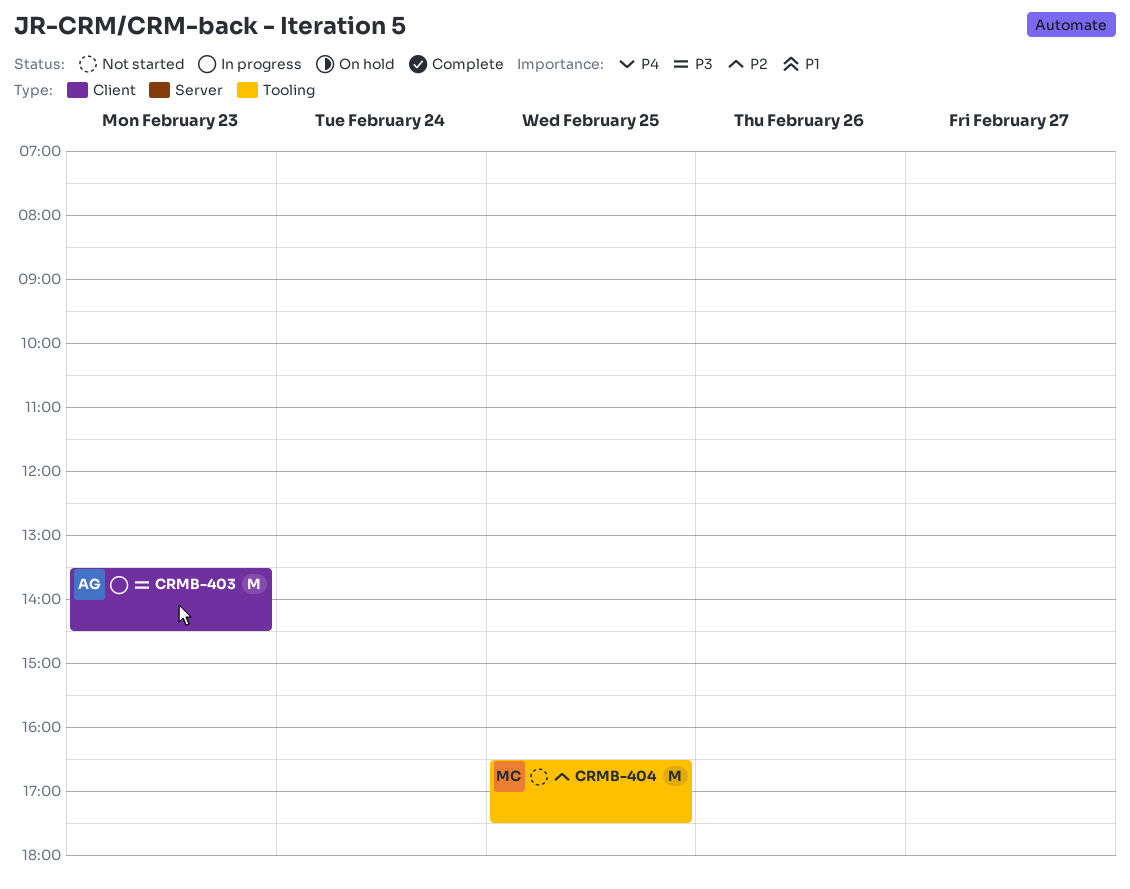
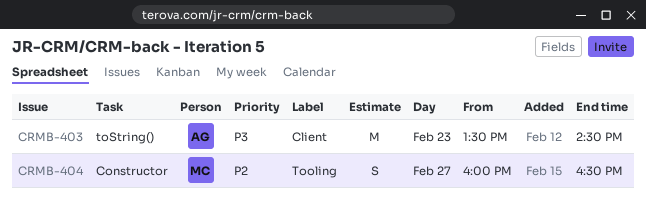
CRMB-404, estimate: M -> S
CRMB-404, day: Feb 25 -> Feb 27
CRMB-404, begins: 16:30 -> 16:00
CRMB-404, ends: 17:30 -> 16:30

